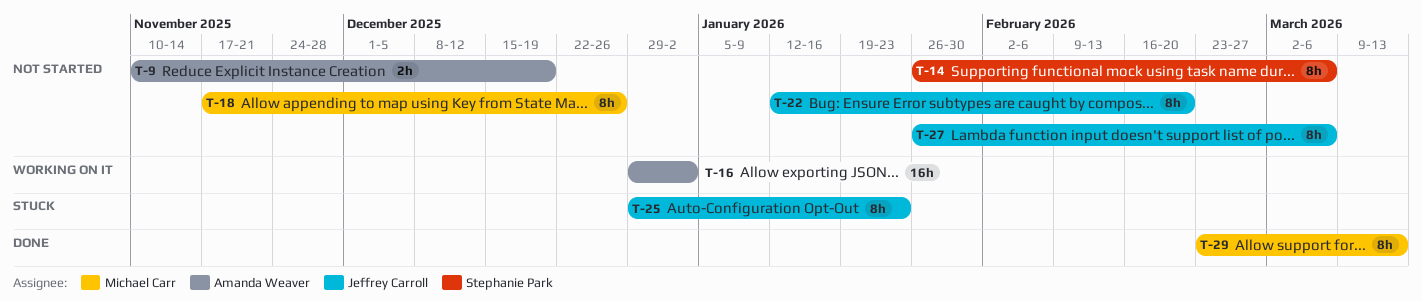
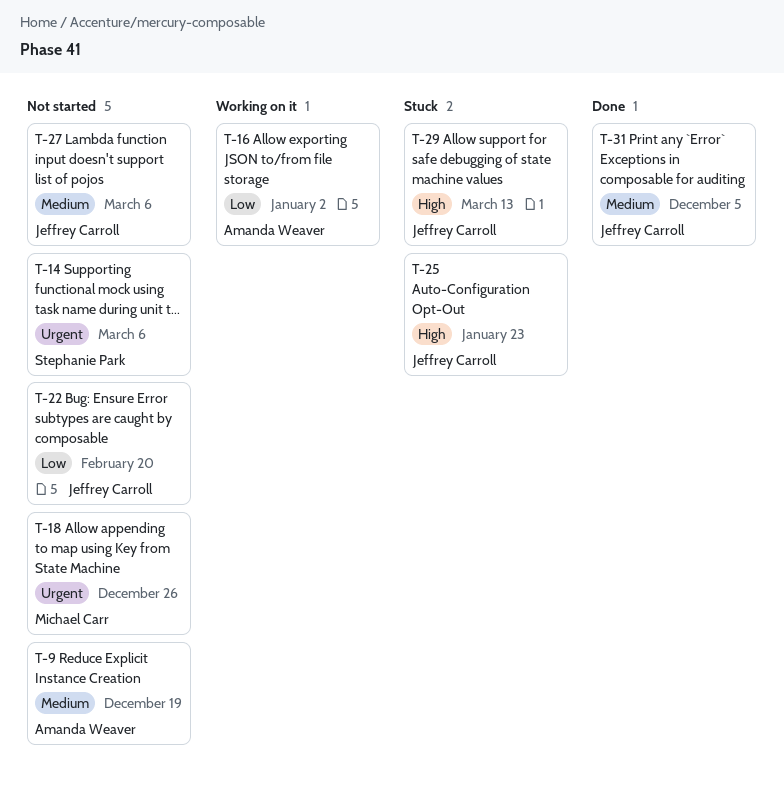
T-29, status: Done -> Stuck
T-29, owner: Michael Carr -> Jeffrey Carroll
T-31: none -> present

